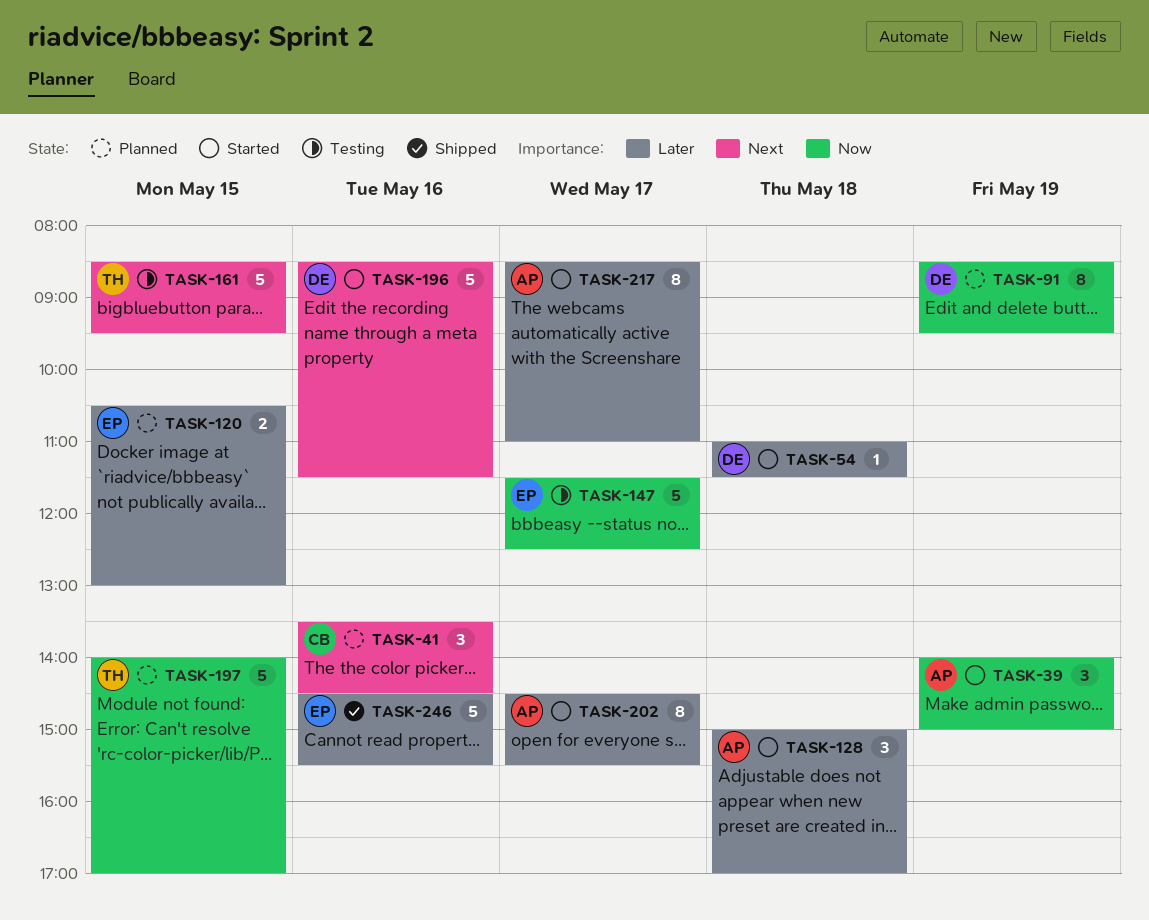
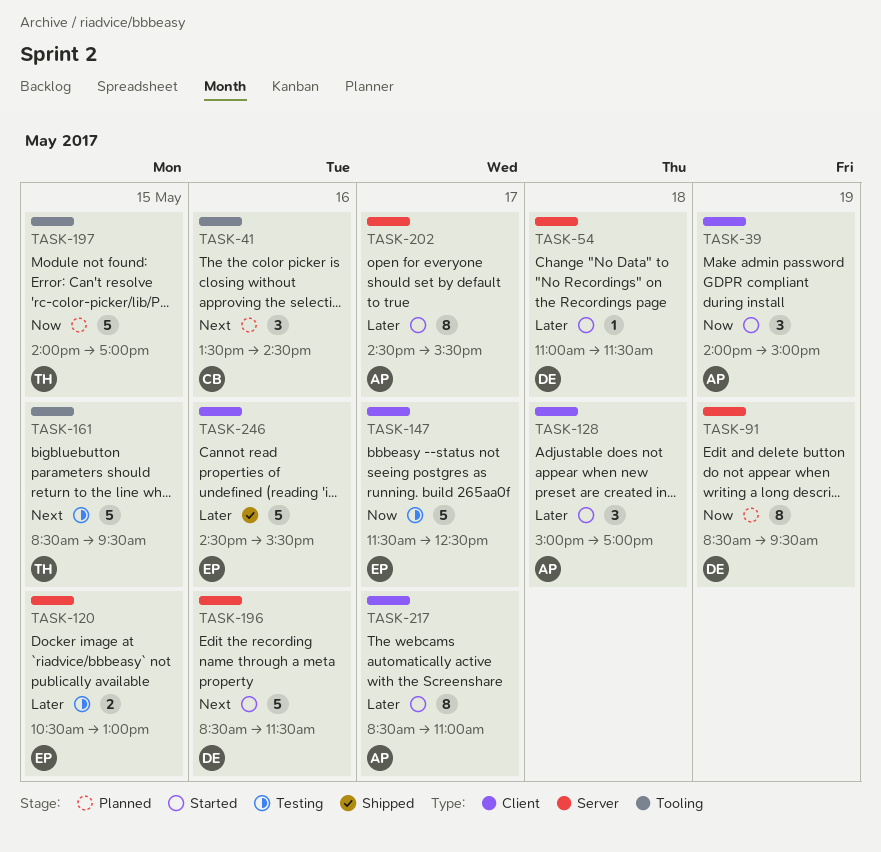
TASK-120, status: Planned -> Testing

